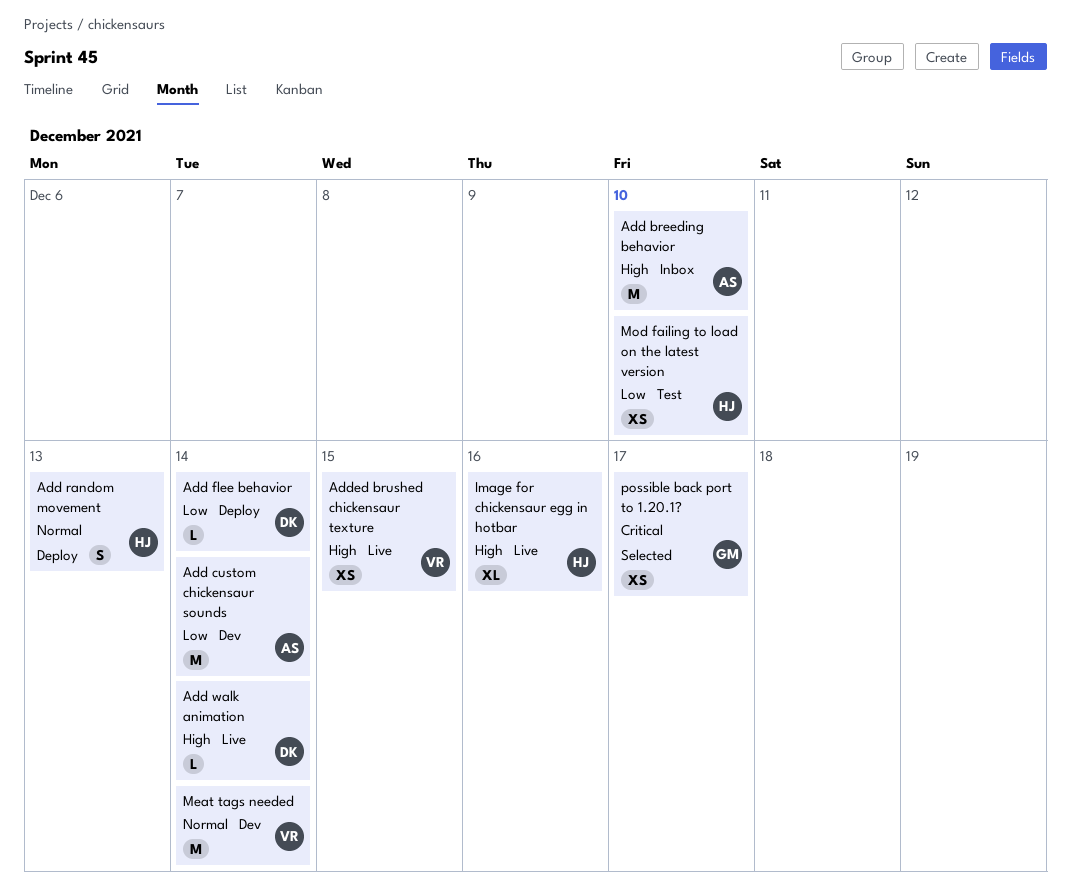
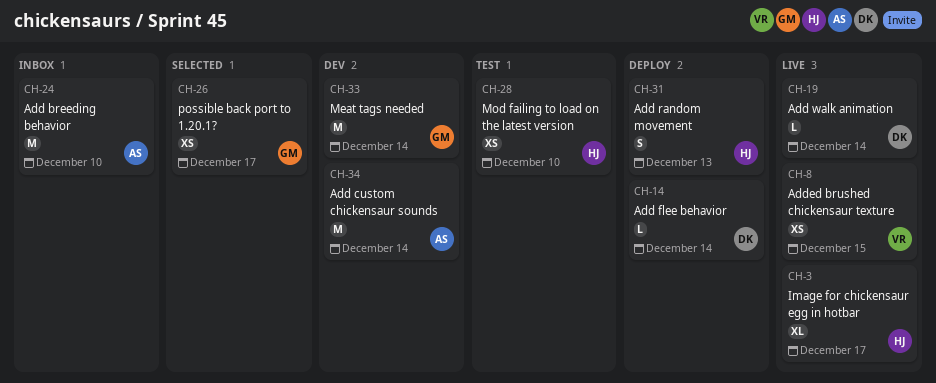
Image for chickensaur egg in hotbar, due: Dec 16 -> Dec 17
Meat tags needed, owner: VR -> GM

